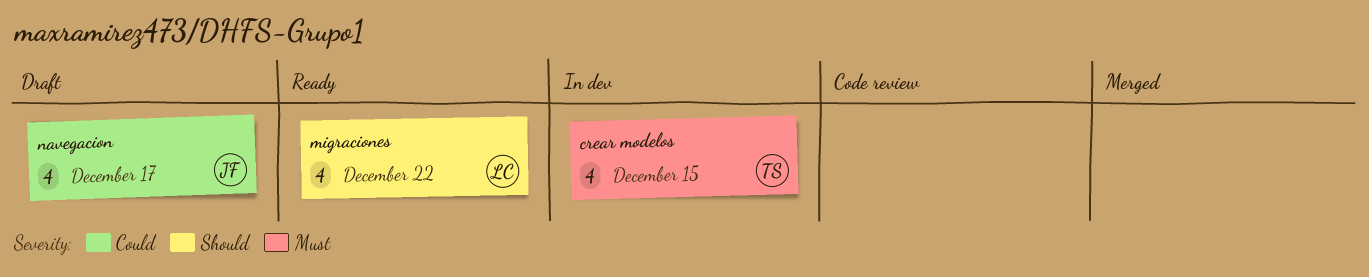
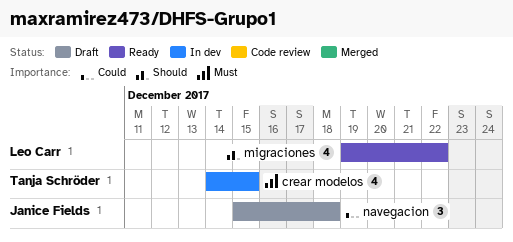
navegacion, estimate: 4 -> 3
navegacion, due: Dec 17 -> Dec 18

